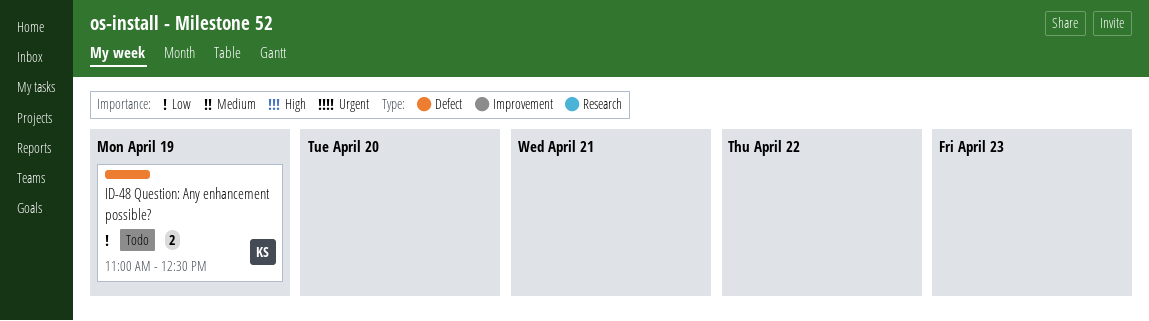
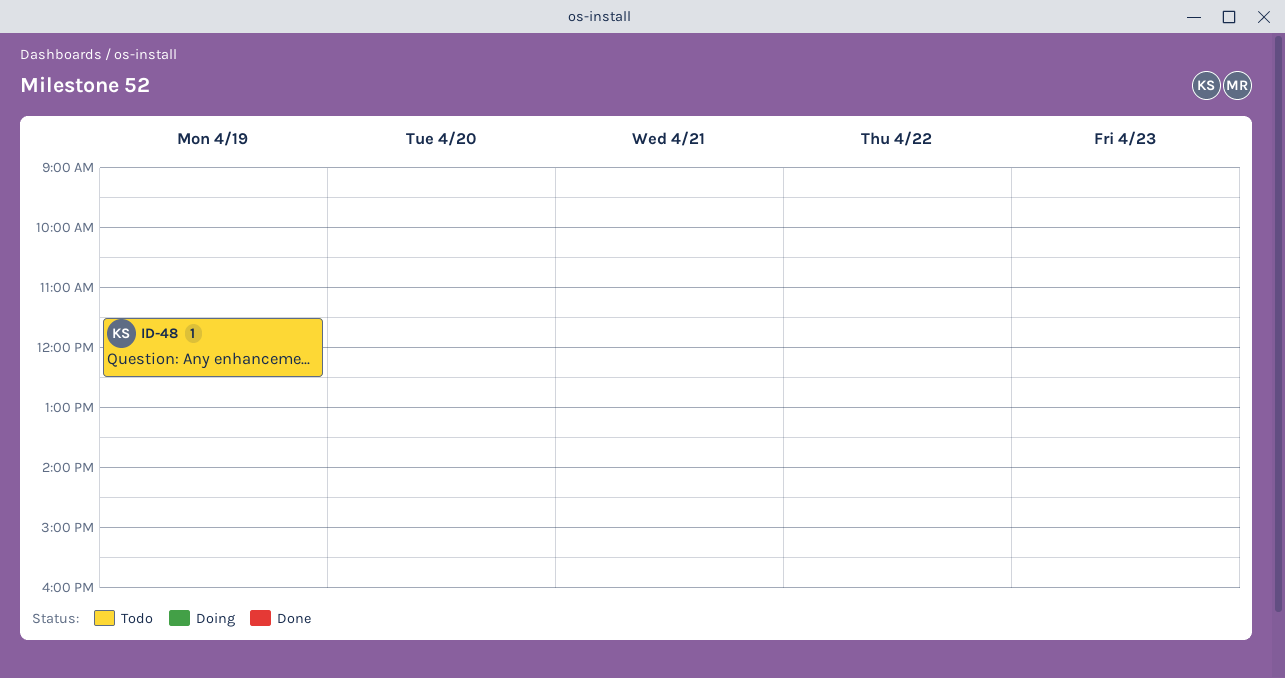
ID-48, estimate: 2 -> 1
ID-48, begins: 11:00 -> 11:30

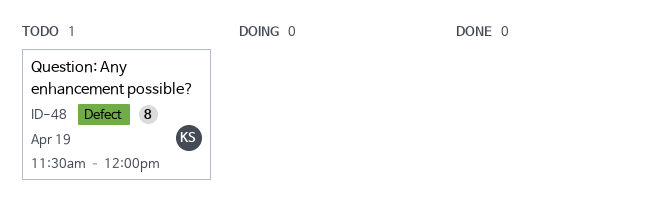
ID-48, estimate: 1 -> 8
ID-48, ends: 12:30 -> 12:00

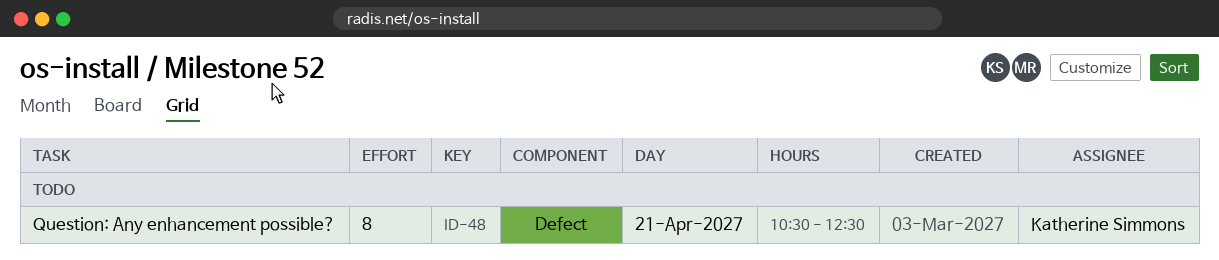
ID-48, day: Apr 19 -> Apr 21
ID-48, begins: 11:30 -> 10:30
ID-48, ends: 12:00 -> 12:30

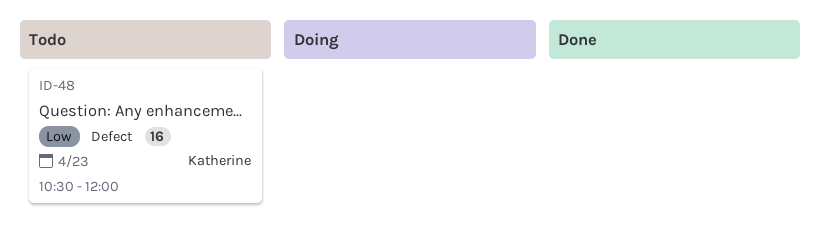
ID-48, estimate: 8 -> 16
ID-48, day: Apr 21 -> Apr 23
ID-48, ends: 12:30 -> 12:00

